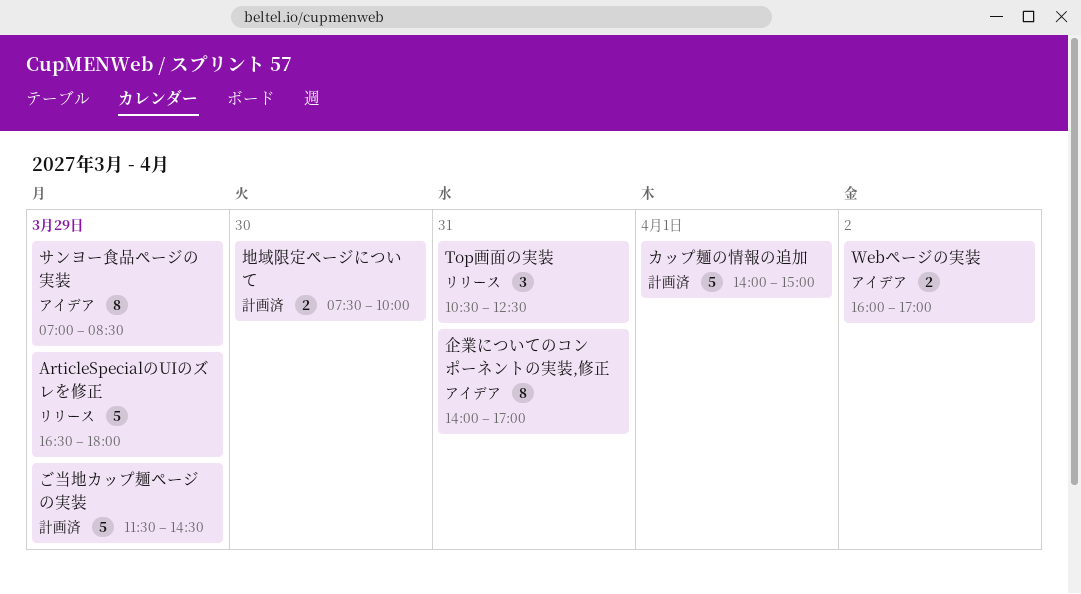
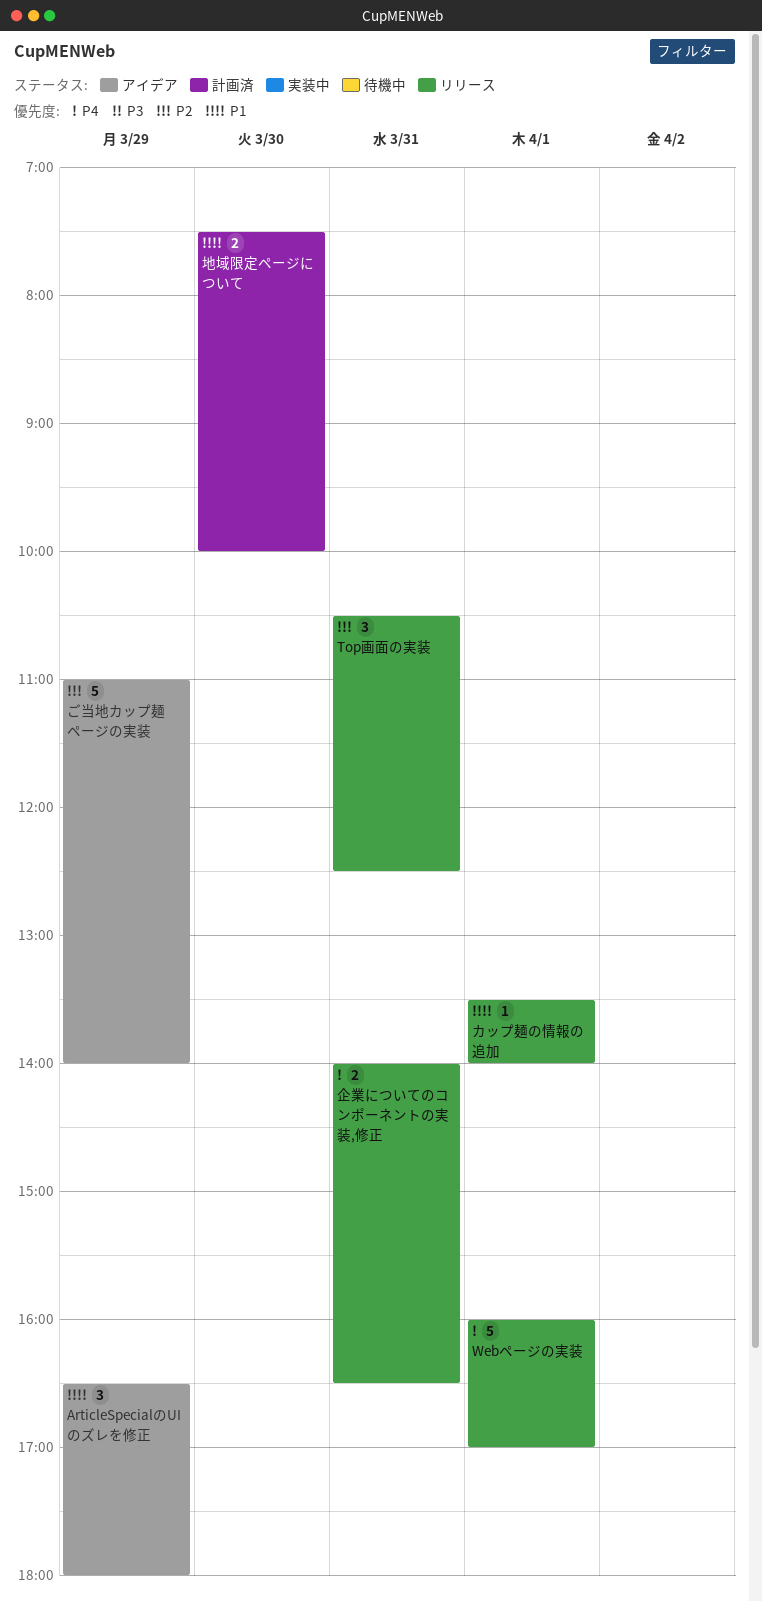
ArticleSpecialのUIのズレを修正, status: リリース -> アイデア
ArticleSpecialのUIのズレを修正, estimate: 5 -> 3
Webページの実装, status: アイデア -> リリース
Webページの実装, estimate: 2 -> 5
Webページの実装, day: Apr 2 -> Apr 1
ご当地カップ麺ページの実装, status: 計画済 -> アイデア
ご当地カップ麺ページの実装, begins: 11:30 -> 11:00
ご当地カップ麺ページの実装, ends: 14:30 -> 14:00
カップ麺の情報の追加, status: 計画済 -> リリース
カップ麺の情報の追加, estimate: 5 -> 1
カップ麺の情報の追加, begins: 14:00 -> 13:30
カップ麺の情報の追加, ends: 15:00 -> 14:00
サンヨー食品ページの実装: present -> none
企業についてのコンポーネントの実装,修正, status: アイデア -> リリース
企業についてのコンポーネントの実装,修正, estimate: 8 -> 2
企業についてのコンポーネントの実装,修正, ends: 17:00 -> 16:30

